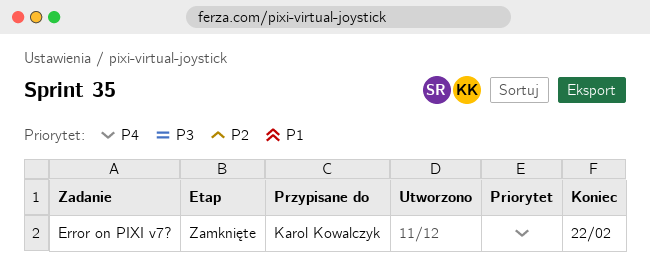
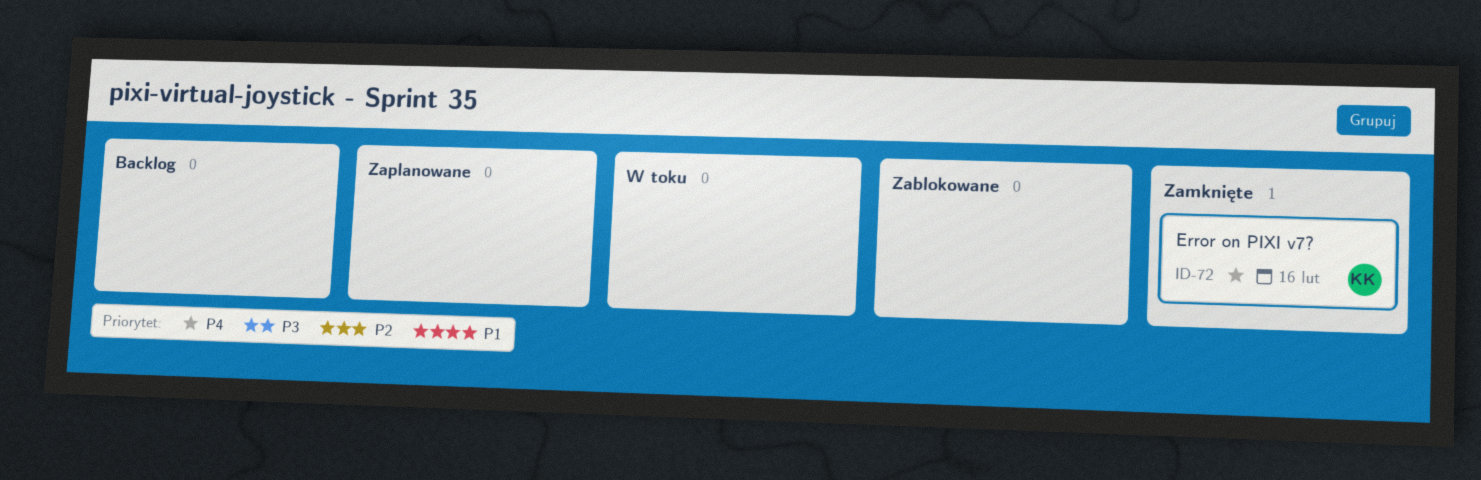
Error on PIXI v7?, due: Feb 22 -> Feb 16

